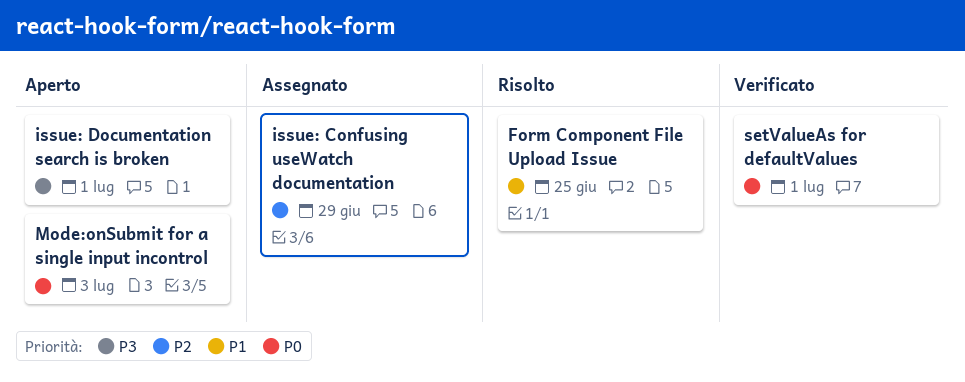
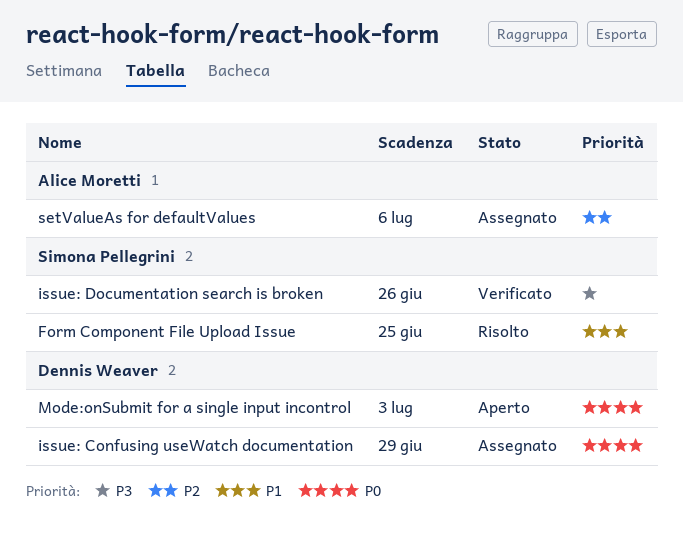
issue: Confusing useWatch documentation, priority: P2 -> P0
issue: Documentation search is broken, status: Aperto -> Verificato
issue: Documentation search is broken, due: Jul 1 -> Jun 26
setValueAs for defaultValues, status: Verificato -> Assegnato
setValueAs for defaultValues, priority: P0 -> P2
setValueAs for defaultValues, due: Jul 1 -> Jul 6

